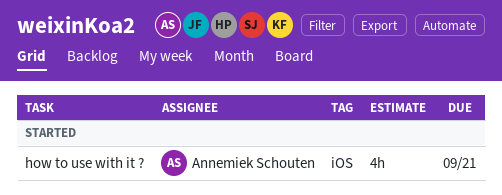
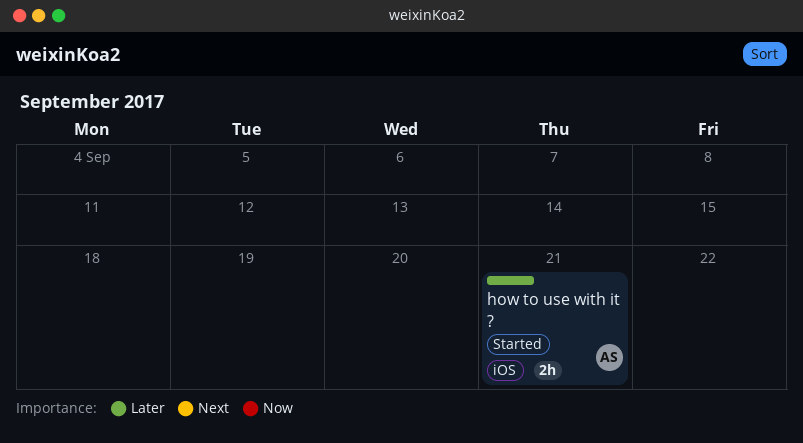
how to use with it ?, estimate: 4h -> 2h

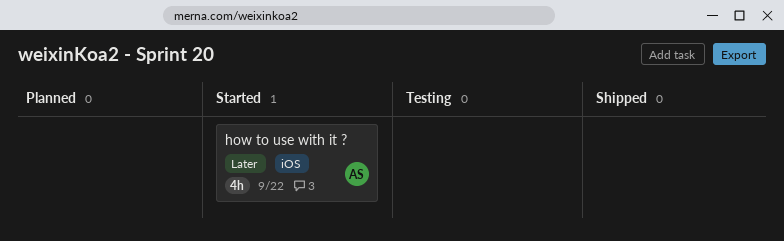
how to use with it ?, estimate: 2h -> 4h
how to use with it ?, due: Sep 21 -> Sep 22

